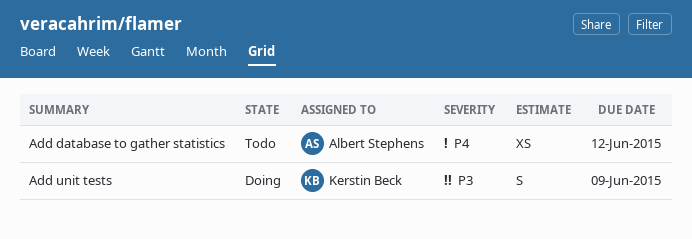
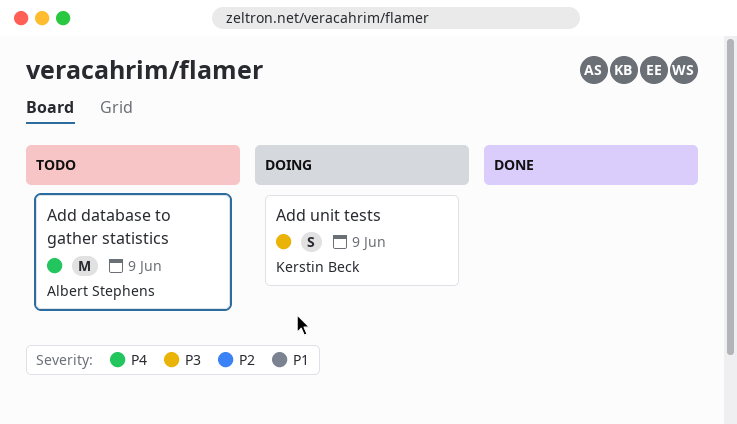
Add database to gather statistics, estimate: XS -> M
Add database to gather statistics, due: Jun 12 -> Jun 9

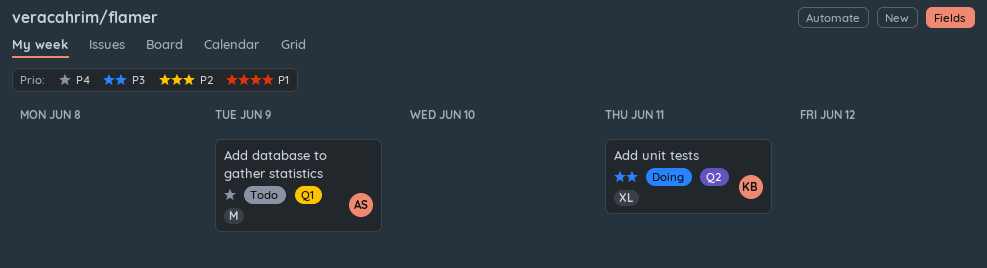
Add unit tests, estimate: S -> XL
Add unit tests, due: Jun 9 -> Jun 11

